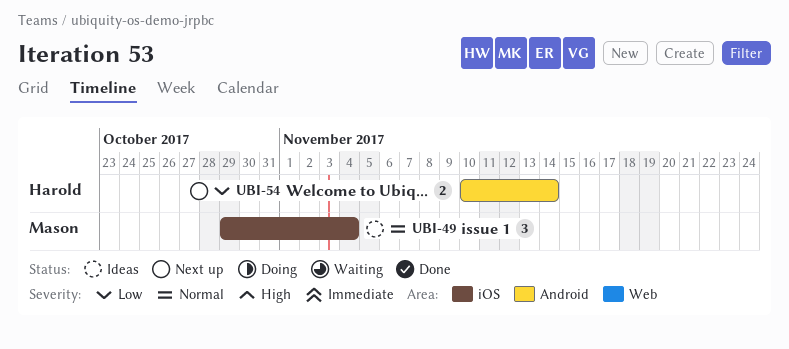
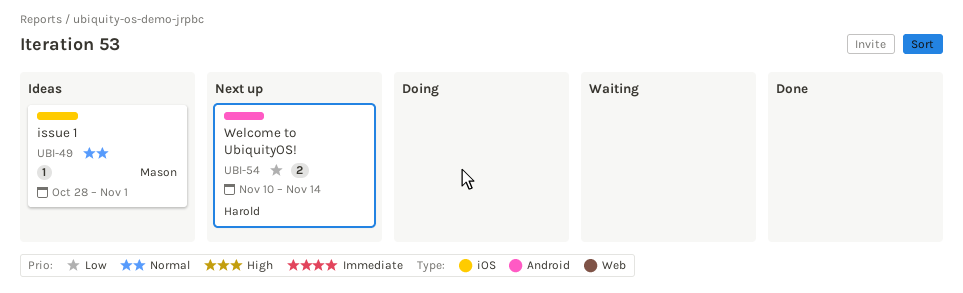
UBI-49, estimate: 3 -> 1
UBI-49, start: Oct 29 -> Oct 28
UBI-49, due: Nov 4 -> Nov 1

